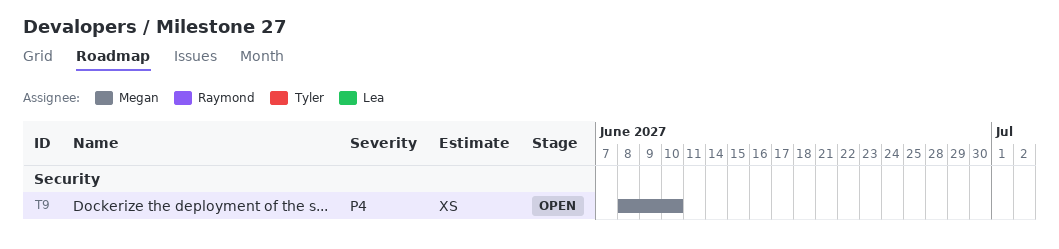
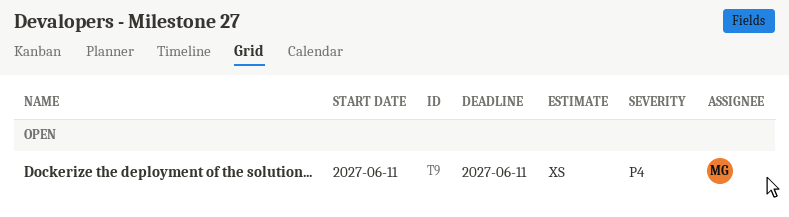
T9, start: Jun 8 -> Jun 11
T9, due: Jun 10 -> Jun 11

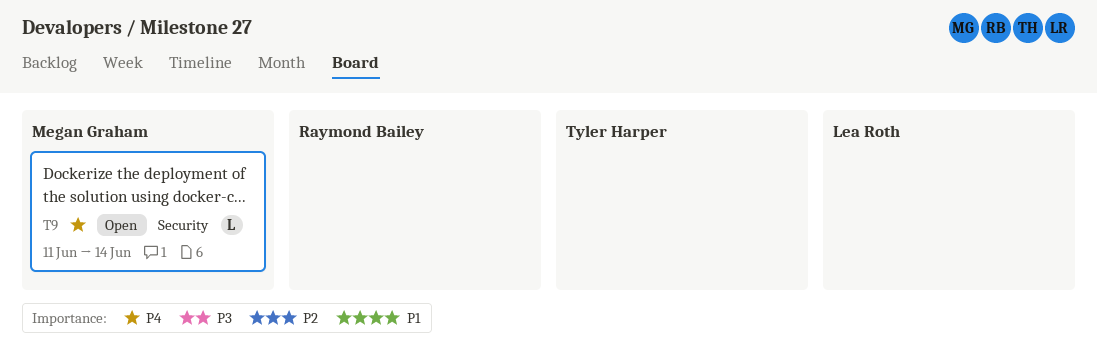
T9, estimate: XS -> L
T9, due: Jun 11 -> Jun 14

